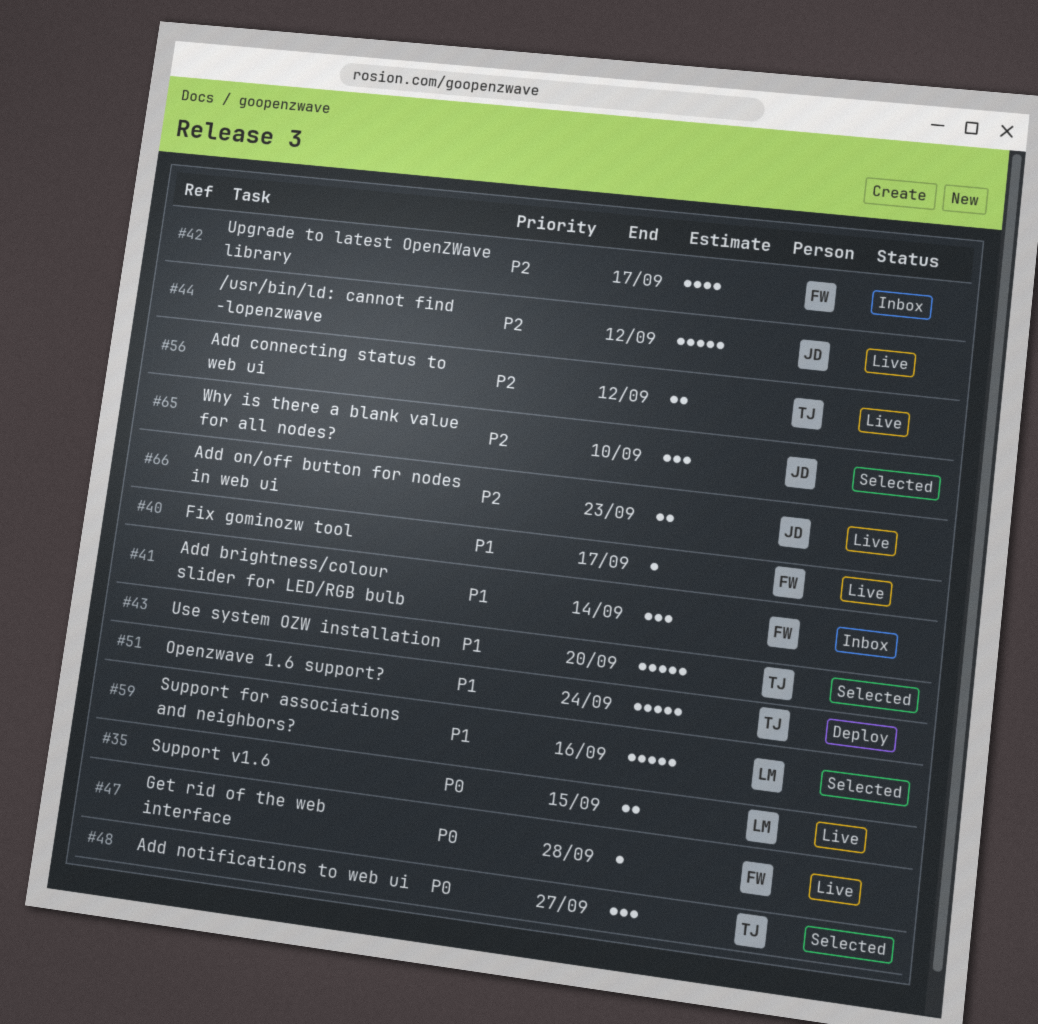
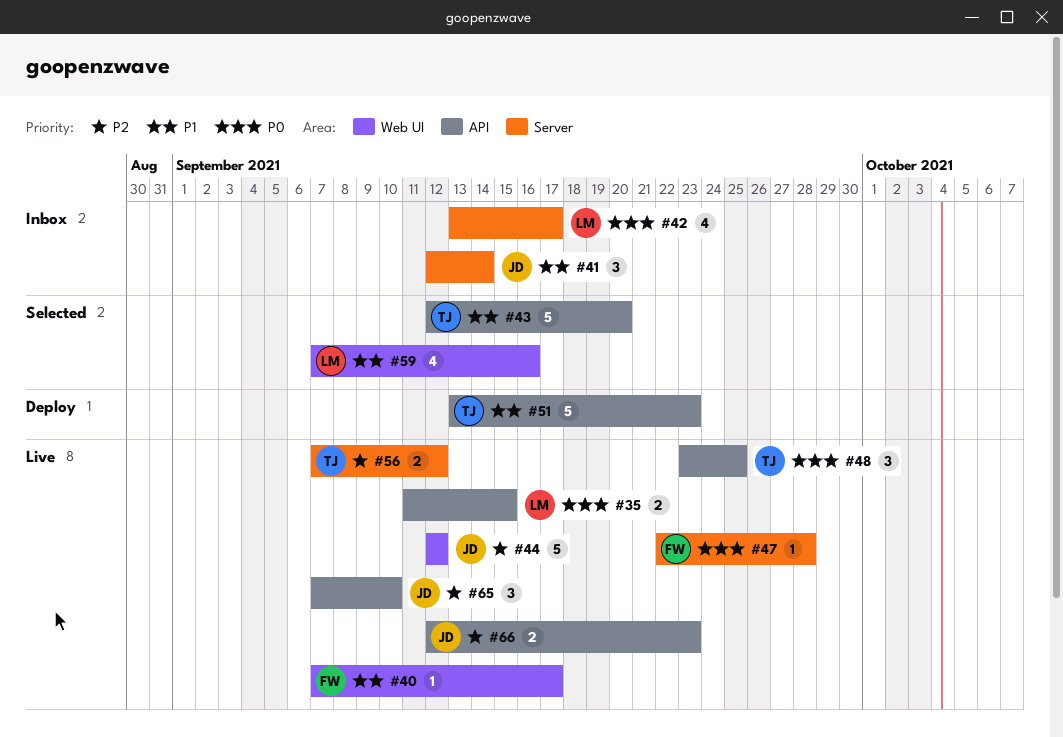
#41, owner: FW -> JD
#42, owner: FW -> LM
#42, priority: P2 -> P0
#48, status: Selected -> Live
#48, due: Sep 27 -> Sep 25
#51, due: Sep 24 -> Sep 23
#59, estimate: 5 -> 4
#65, status: Selected -> Live

